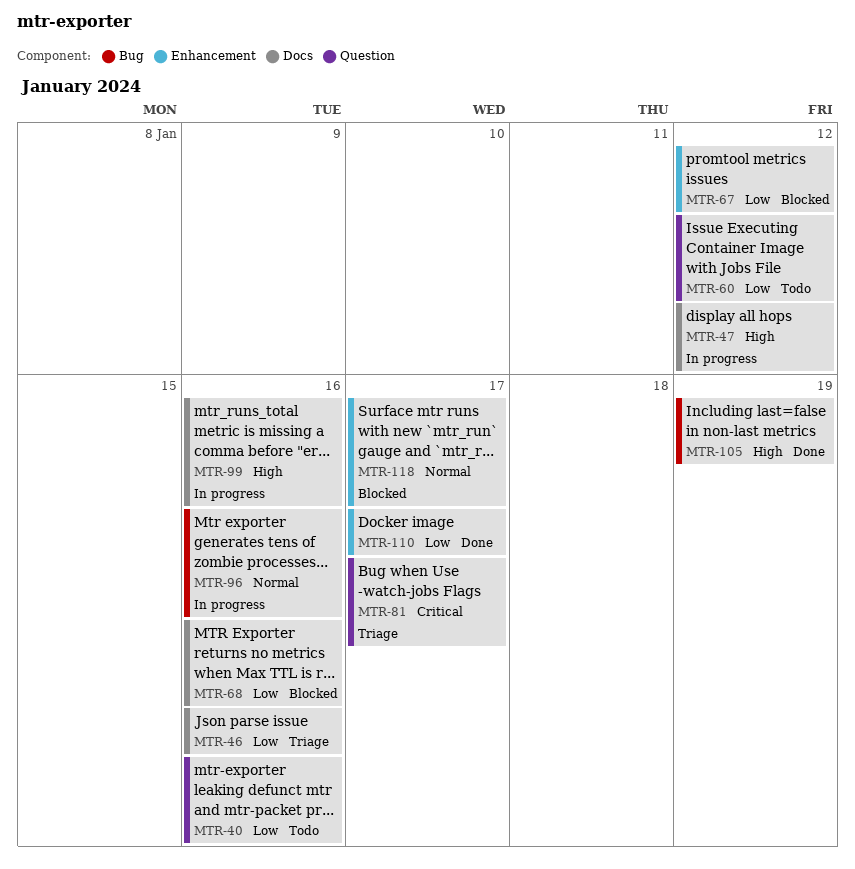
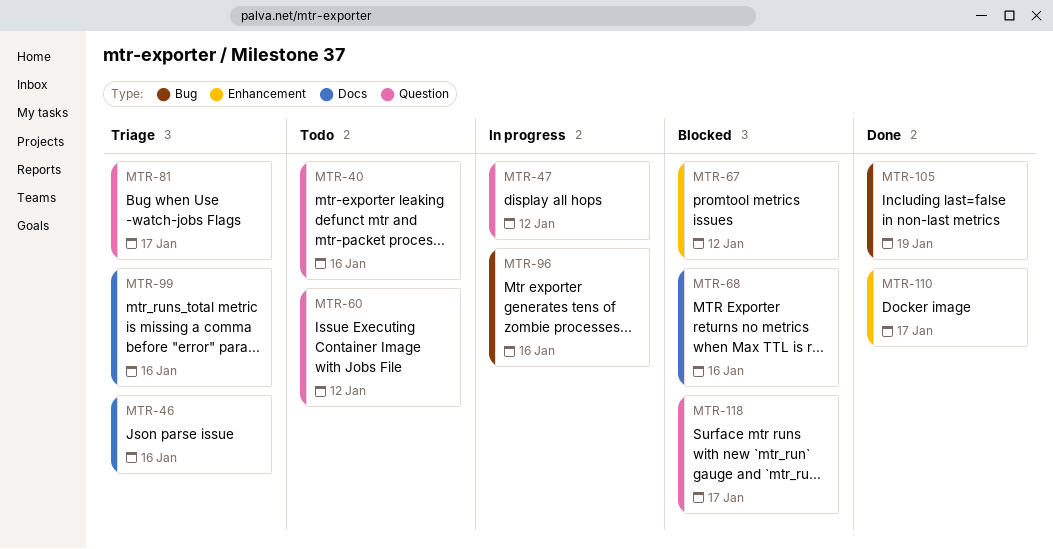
MTR-47, label: Docs -> Question
MTR-99, status: In progress -> Triage
MTR-118, label: Enhancement -> Question

